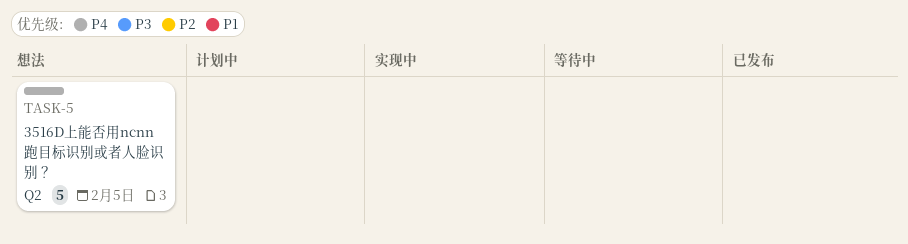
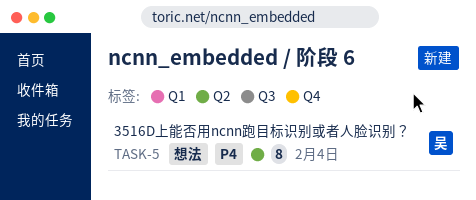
TASK-5, estimate: 5 -> 8
TASK-5, due: Feb 5 -> Feb 4

